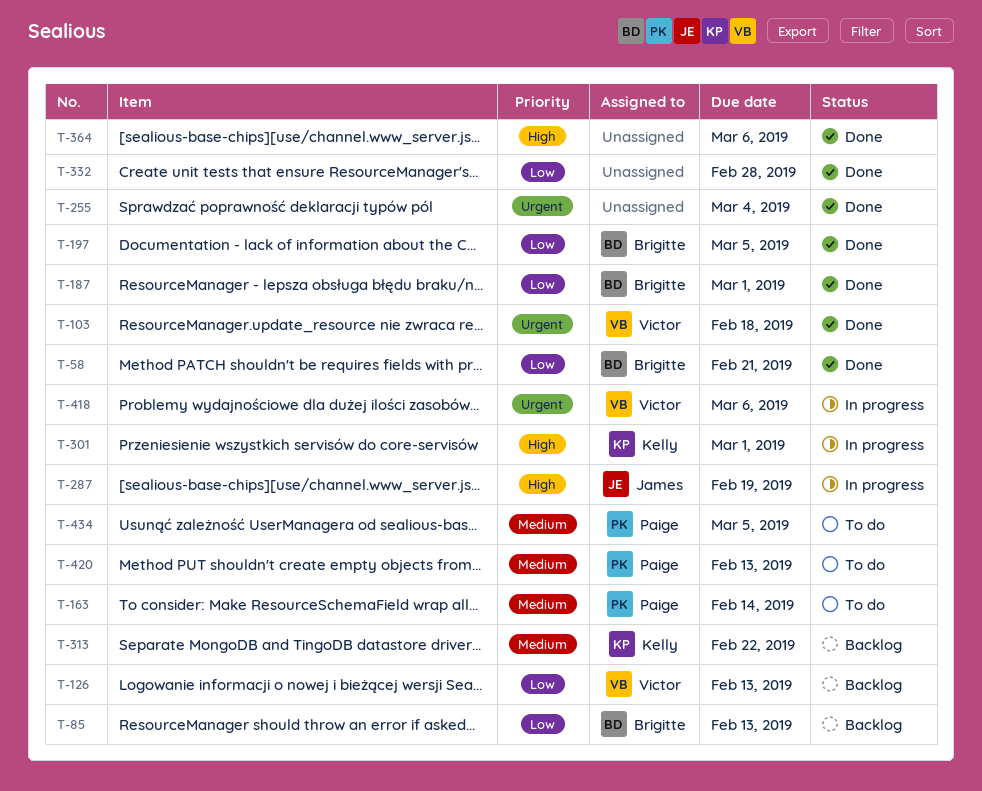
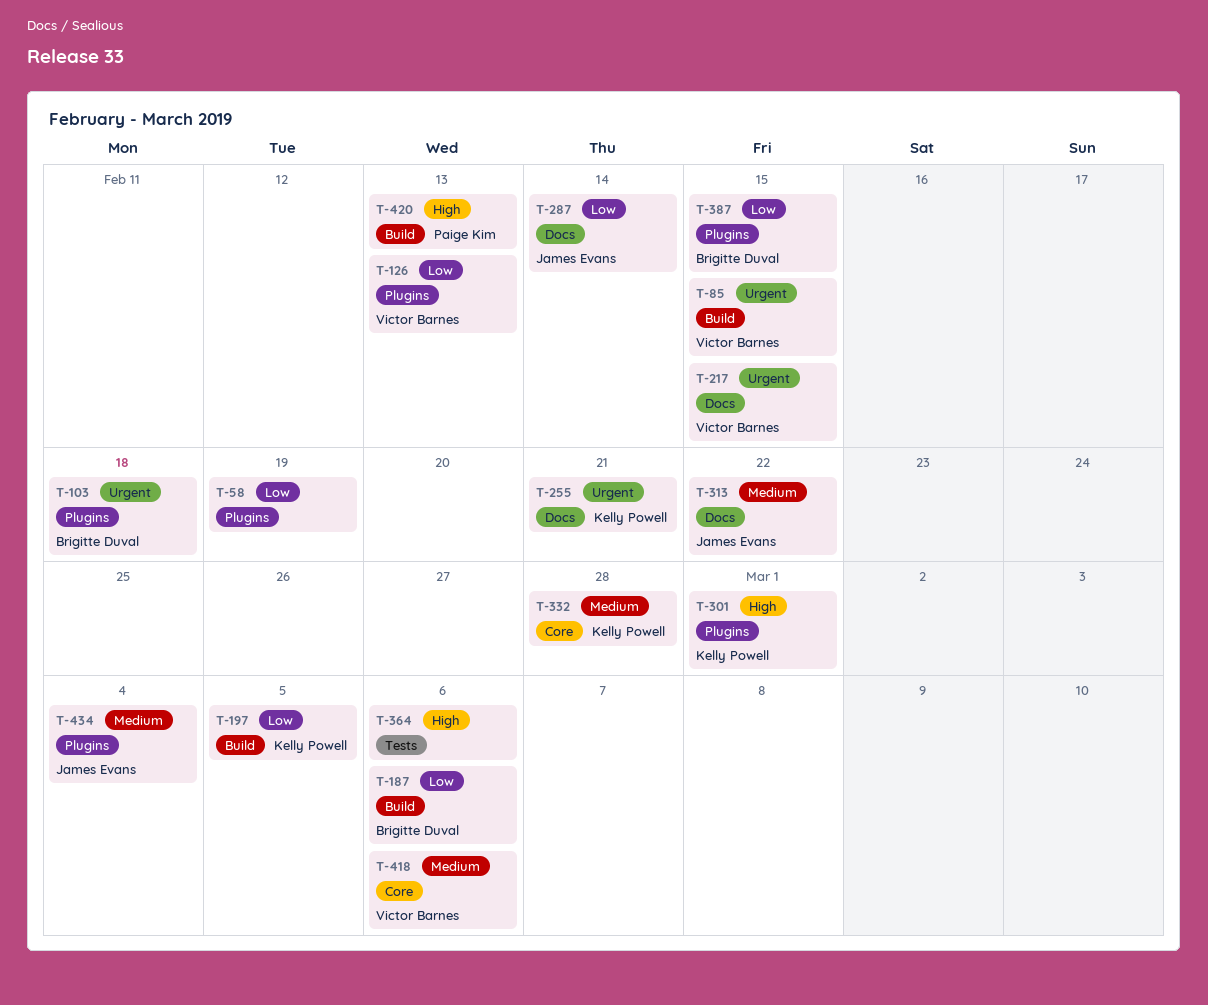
T-58, owner: Brigitte Duval -> none
T-58, due: Feb 21 -> Feb 19
T-85, owner: Brigitte Duval -> Victor Barnes
T-85, priority: Low -> Urgent
T-85, due: Feb 13 -> Feb 15
T-103, owner: Victor Barnes -> Brigitte Duval
T-163: present -> none
T-187, due: Mar 1 -> Mar 6
T-197, owner: Brigitte Duval -> Kelly Powell
T-217: none -> present
T-255, owner: none -> Kelly Powell
T-255, due: Mar 4 -> Feb 21
T-287, priority: High -> Low
T-287, due: Feb 19 -> Feb 14
T-313, owner: Kelly Powell -> James Evans
T-332, owner: none -> Kelly Powell
T-332, priority: Low -> Medium
T-387: none -> present
T-418, priority: Urgent -> Medium
T-420, priority: Medium -> High
T-434, owner: Paige Kim -> James Evans
T-434, due: Mar 5 -> Mar 4

